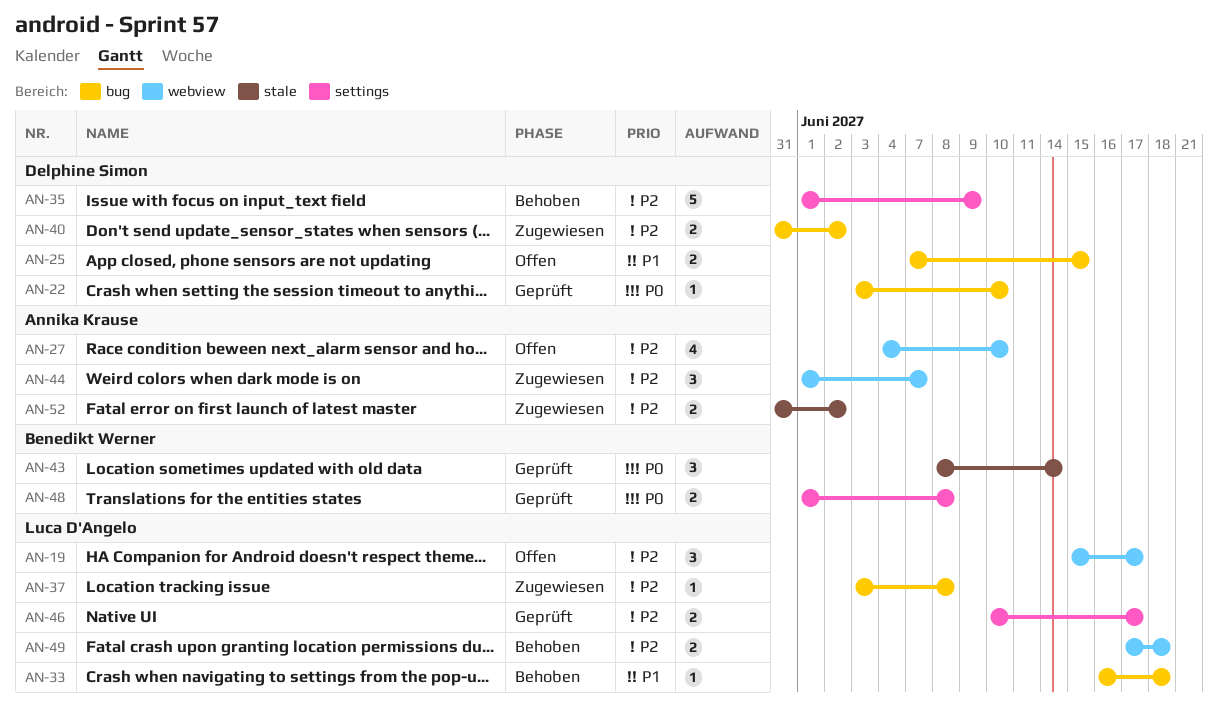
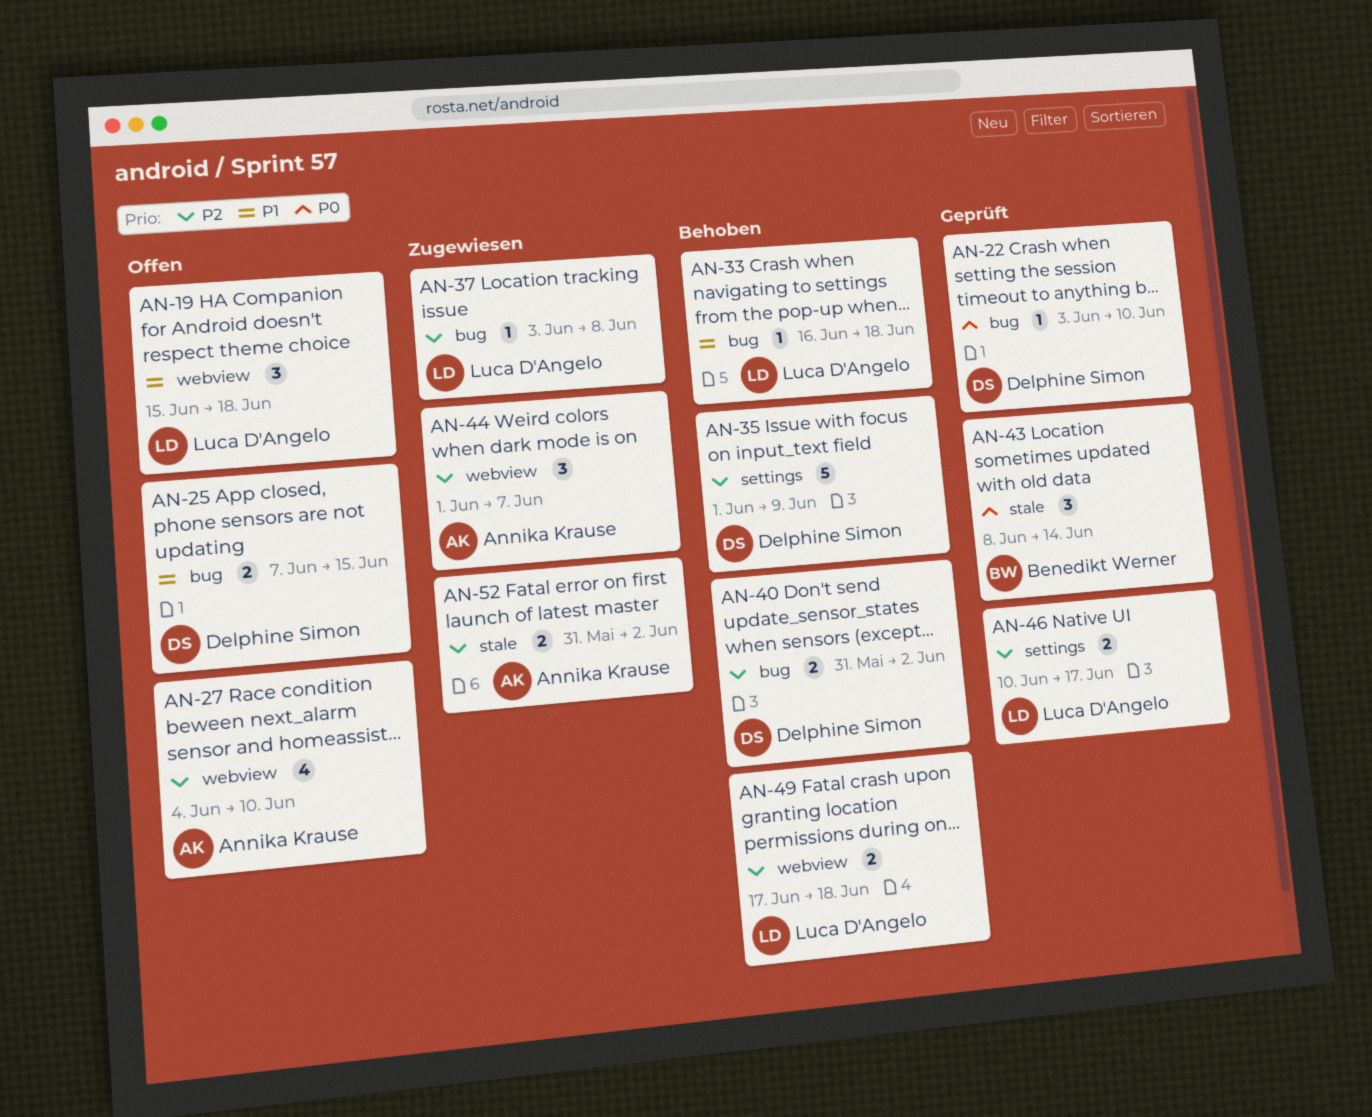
AN-19, priority: P2 -> P1
AN-19, due: Jun 17 -> Jun 18
AN-40, status: Zugewiesen -> Behoben
AN-48: present -> none

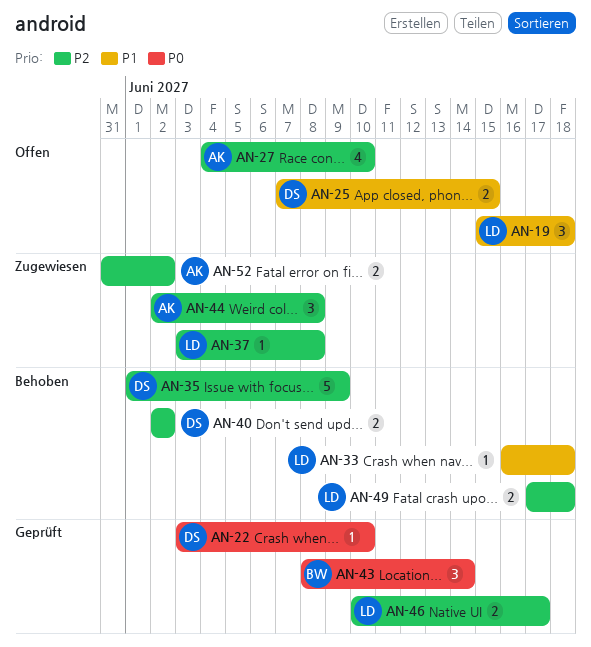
AN-40, start: May 31 -> Jun 2
AN-44, start: Jun 1 -> Jun 2
AN-44, due: Jun 7 -> Jun 8

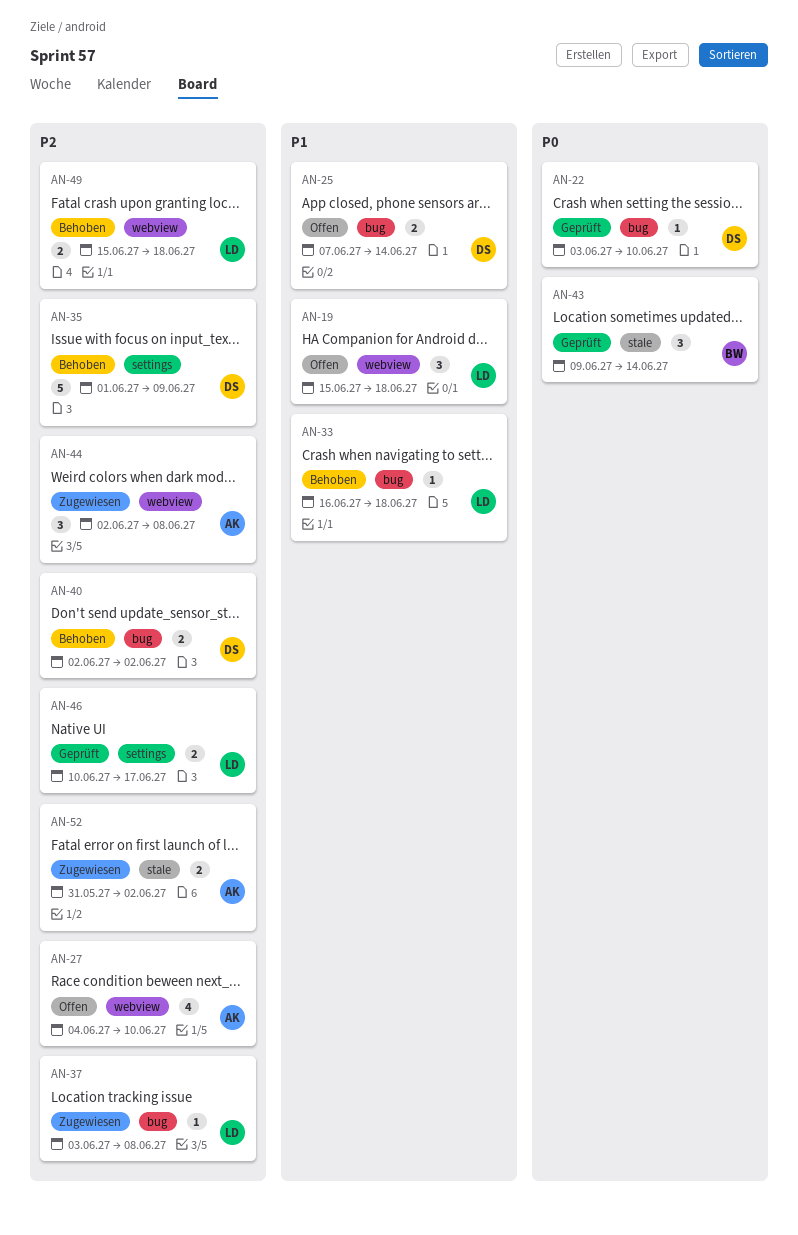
AN-25, due: Jun 15 -> Jun 14
AN-43, start: Jun 8 -> Jun 9
AN-49, start: Jun 17 -> Jun 15

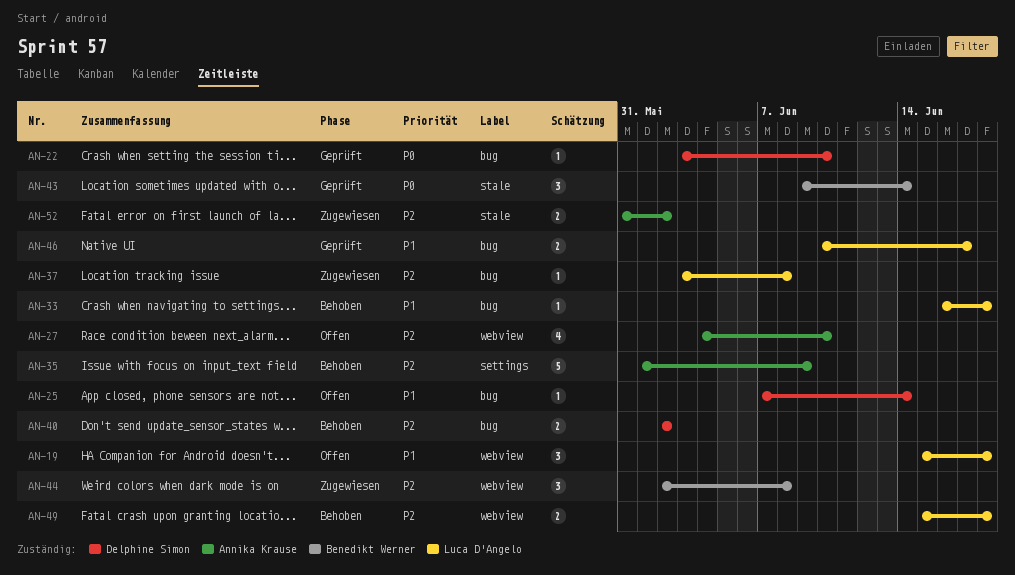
AN-25, estimate: 2 -> 1
AN-35, owner: Delphine Simon -> Annika Krause
AN-44, owner: Annika Krause -> Benedikt Werner
AN-46, priority: P2 -> P1
AN-46, label: settings -> bug

